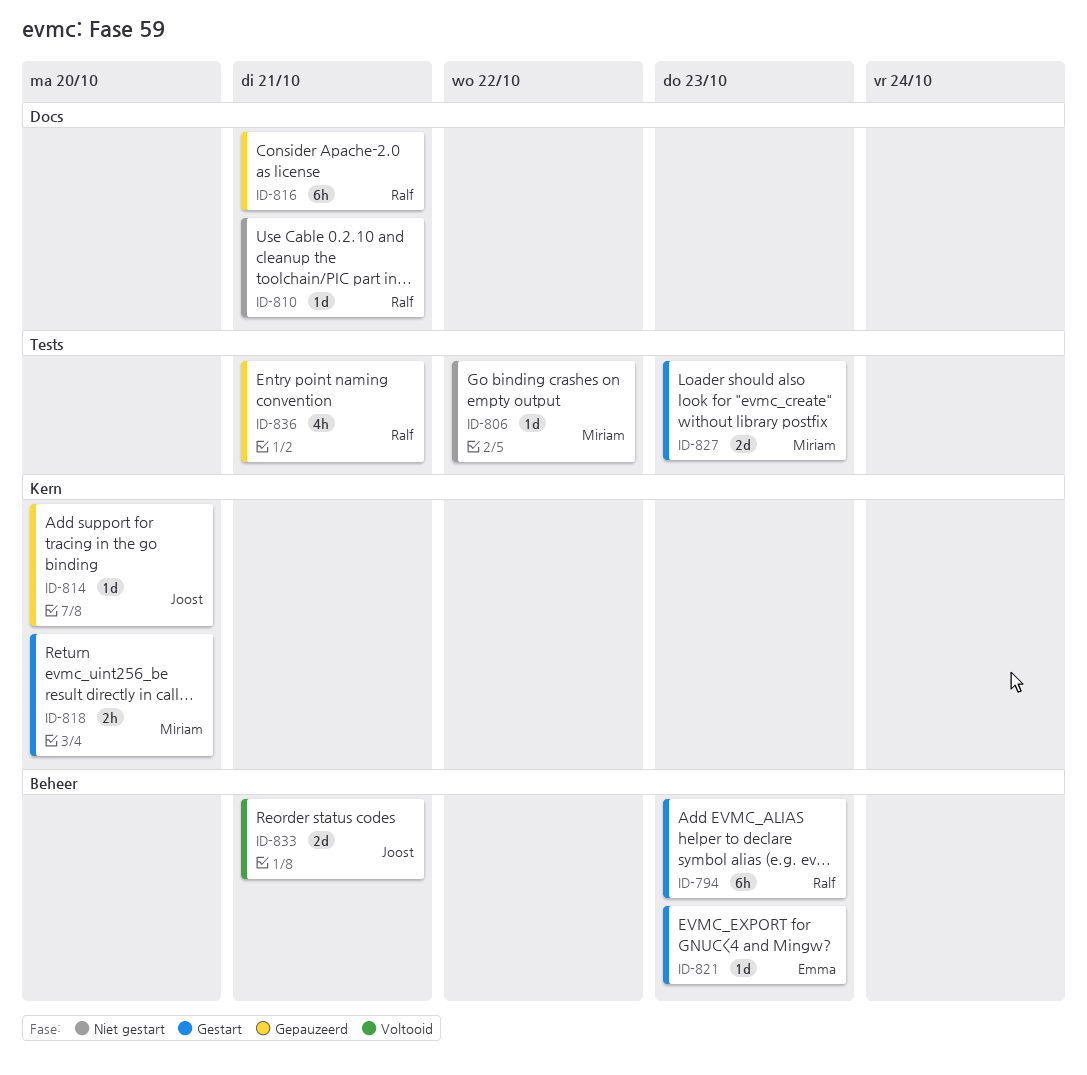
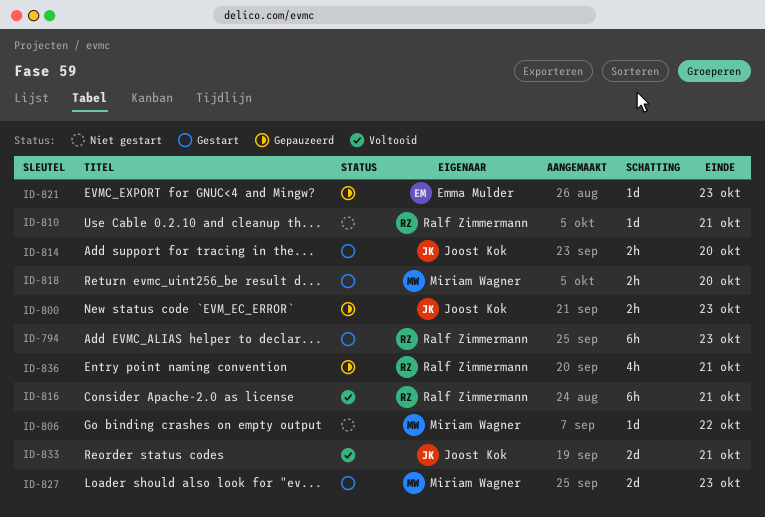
ID-800: none -> present
ID-814, status: Gepauzeerd -> Gestart
ID-814, estimate: 1d -> 2h
ID-816, status: Gepauzeerd -> Voltooid
ID-821, status: Gestart -> Gepauzeerd

